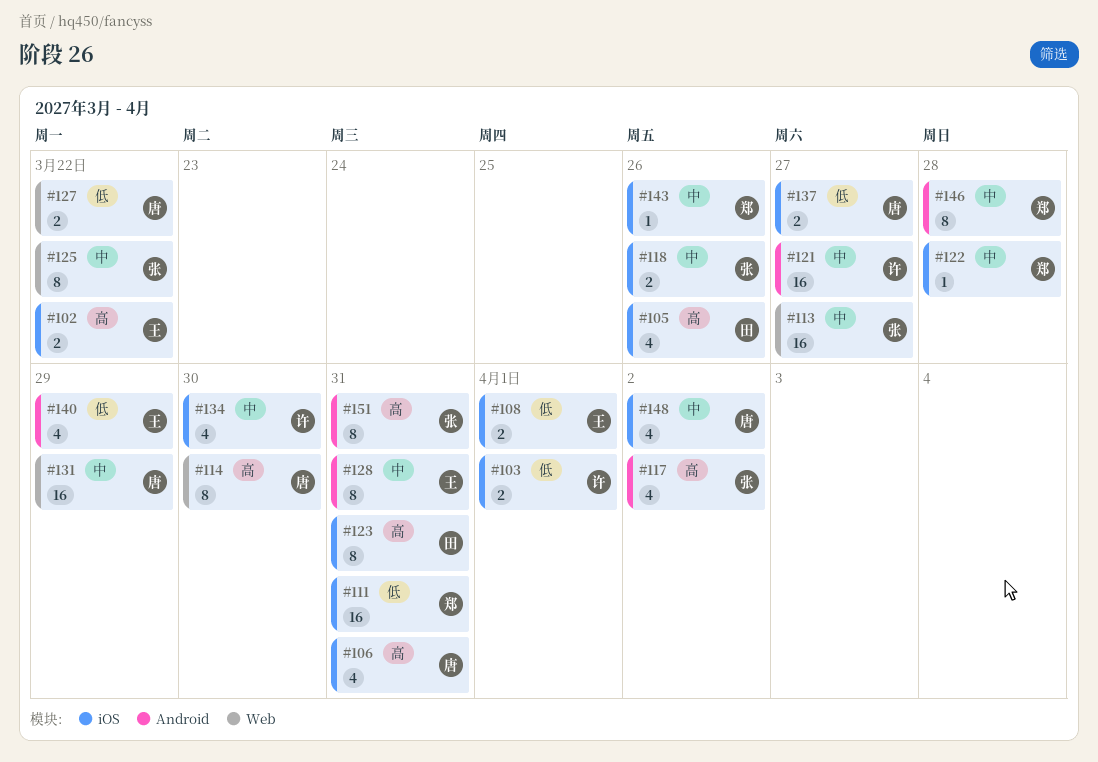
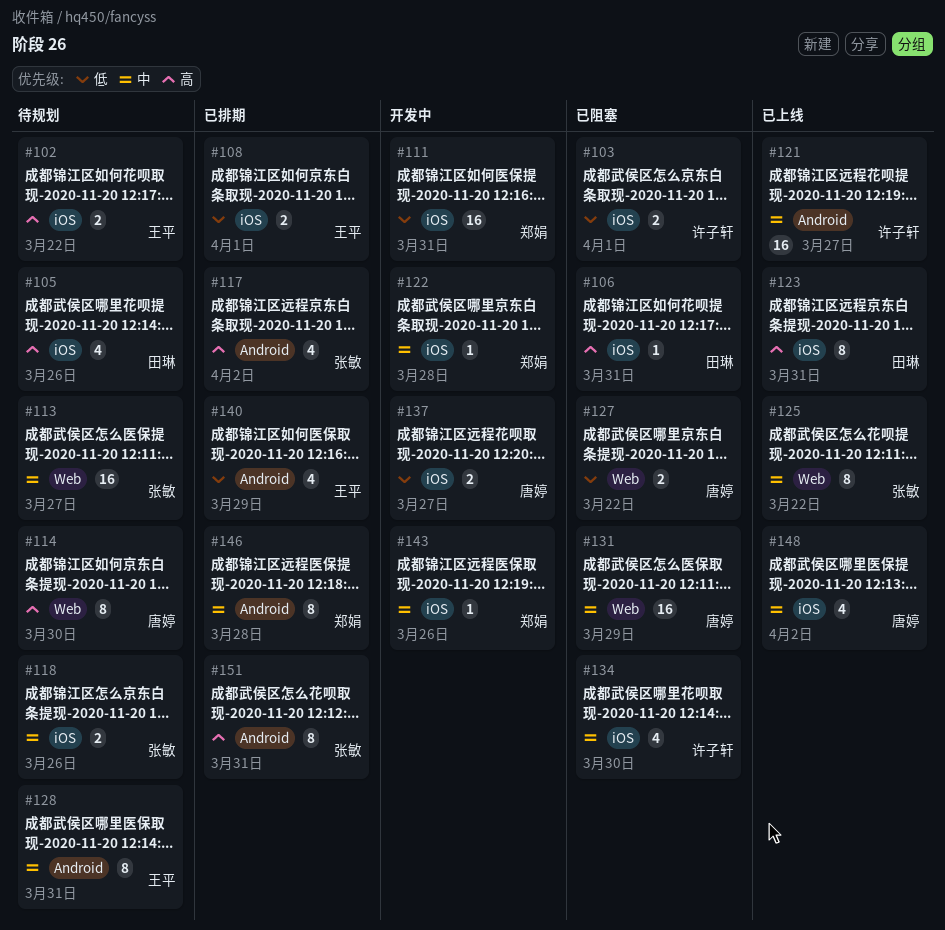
#106, owner: 唐婷 -> 田琳
#106, estimate: 4 -> 1

